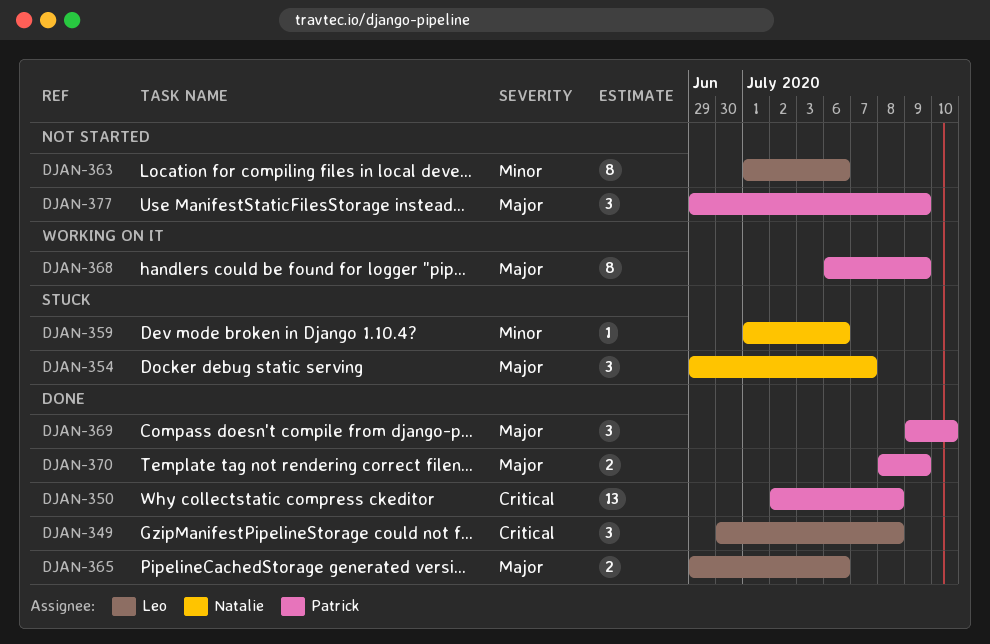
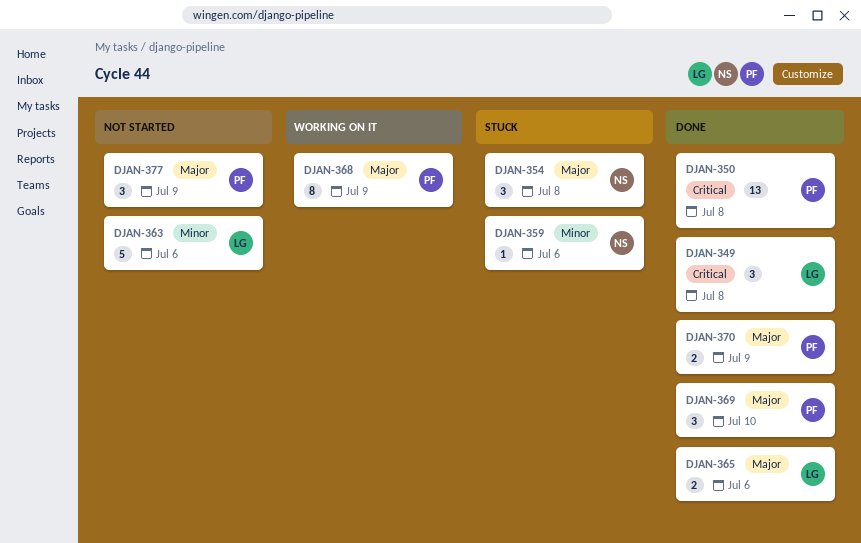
DJAN-354, due: Jul 7 -> Jul 8
DJAN-363, estimate: 8 -> 5

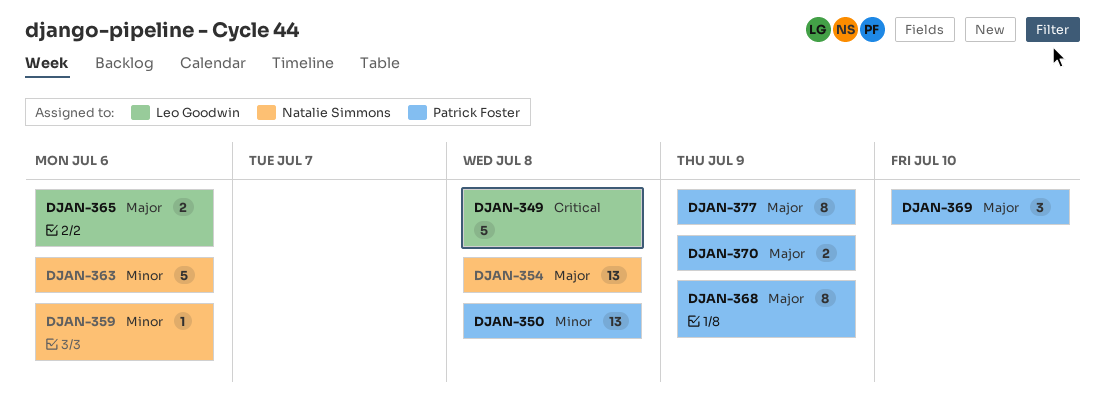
DJAN-349, estimate: 3 -> 5
DJAN-350, priority: Critical -> Minor
DJAN-354, estimate: 3 -> 13
DJAN-363, owner: Leo Goodwin -> Natalie Simmons
DJAN-377, estimate: 3 -> 8

